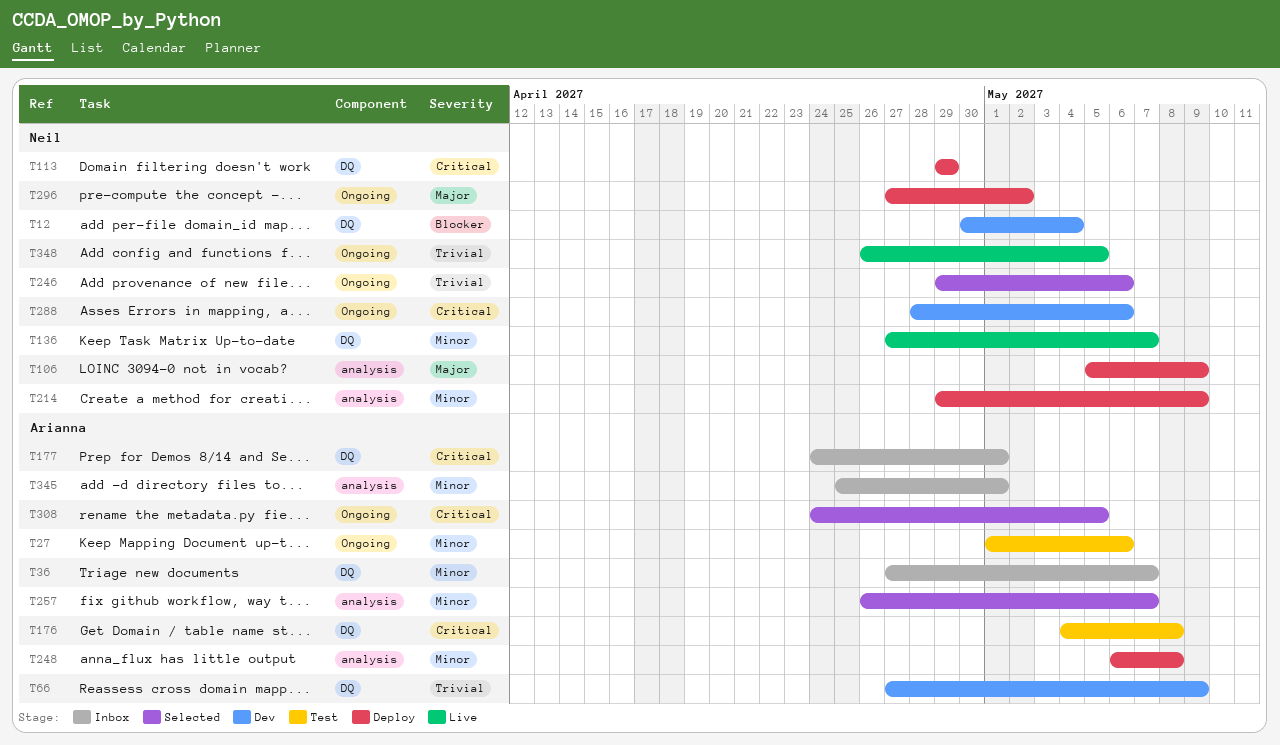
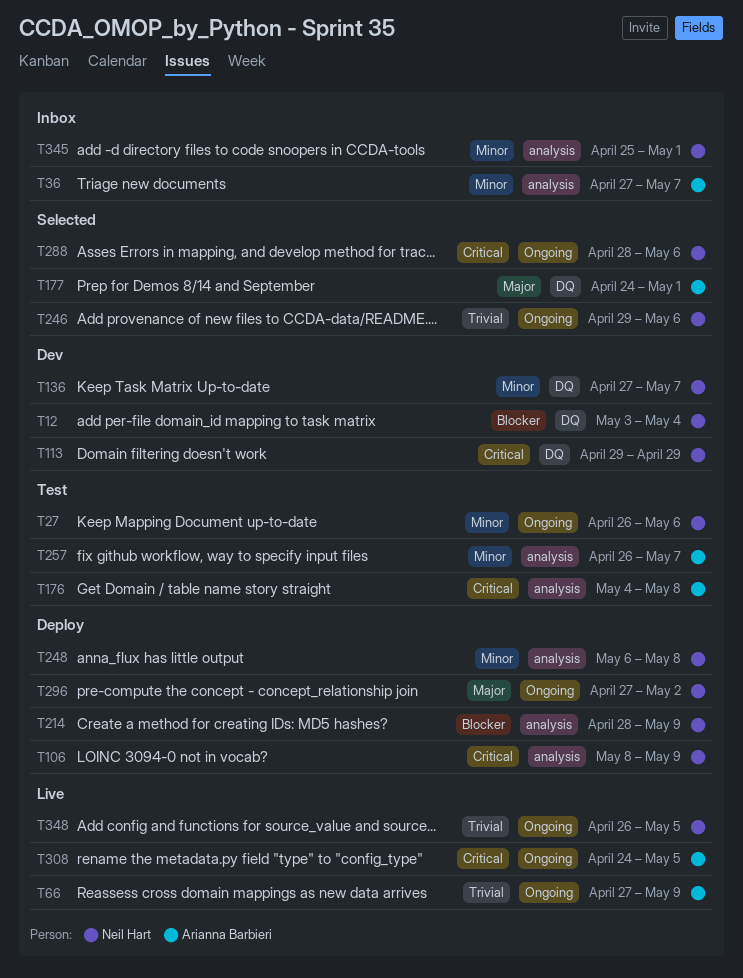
T12, start: Apr 30 -> May 3
T27, owner: Arianna Barbieri -> Neil Hart
T27, start: May 1 -> Apr 26
T36, label: DQ -> analysis
T66, status: Dev -> Live
T66, label: DQ -> Ongoing
T106, priority: Major -> Critical
T106, start: May 5 -> May 8
T113, status: Deploy -> Dev
T136, status: Live -> Dev
T176, label: DQ -> analysis
T177, status: Inbox -> Selected
T177, priority: Critical -> Major
T214, priority: Minor -> Blocker
T214, start: Apr 29 -> Apr 28
T248, owner: Arianna Barbieri -> Neil Hart
T257, status: Selected -> Test
T288, status: Dev -> Selected
T308, status: Selected -> Live
T345, owner: Arianna Barbieri -> Neil Hart

